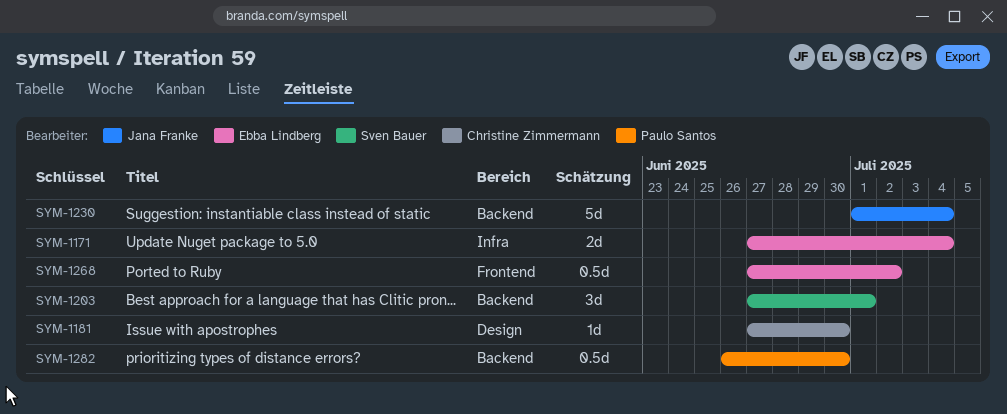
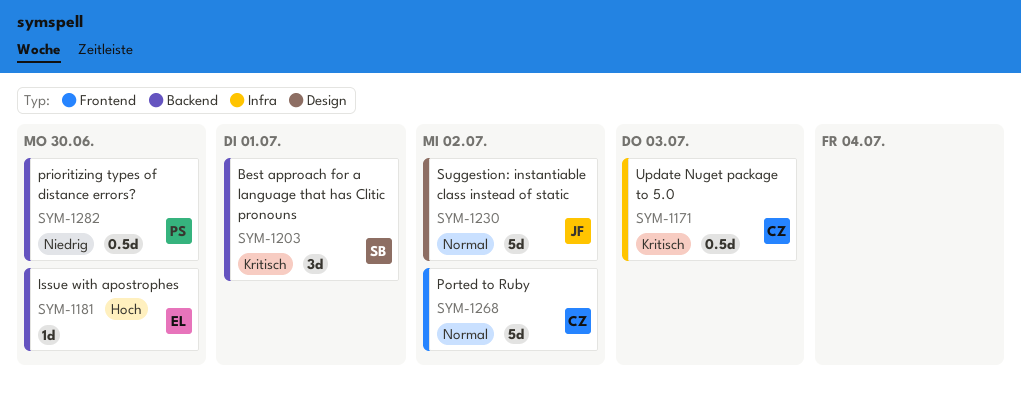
SYM-1171, owner: Ebba Lindberg -> Christine Zimmermann
SYM-1171, estimate: 2d -> 0.5d
SYM-1171, due: Jul 4 -> Jul 3
SYM-1181, owner: Christine Zimmermann -> Ebba Lindberg
SYM-1181, label: Design -> Backend
SYM-1230, label: Backend -> Design
SYM-1230, due: Jul 4 -> Jul 2
SYM-1268, owner: Ebba Lindberg -> Christine Zimmermann
SYM-1268, estimate: 0.5d -> 5d

